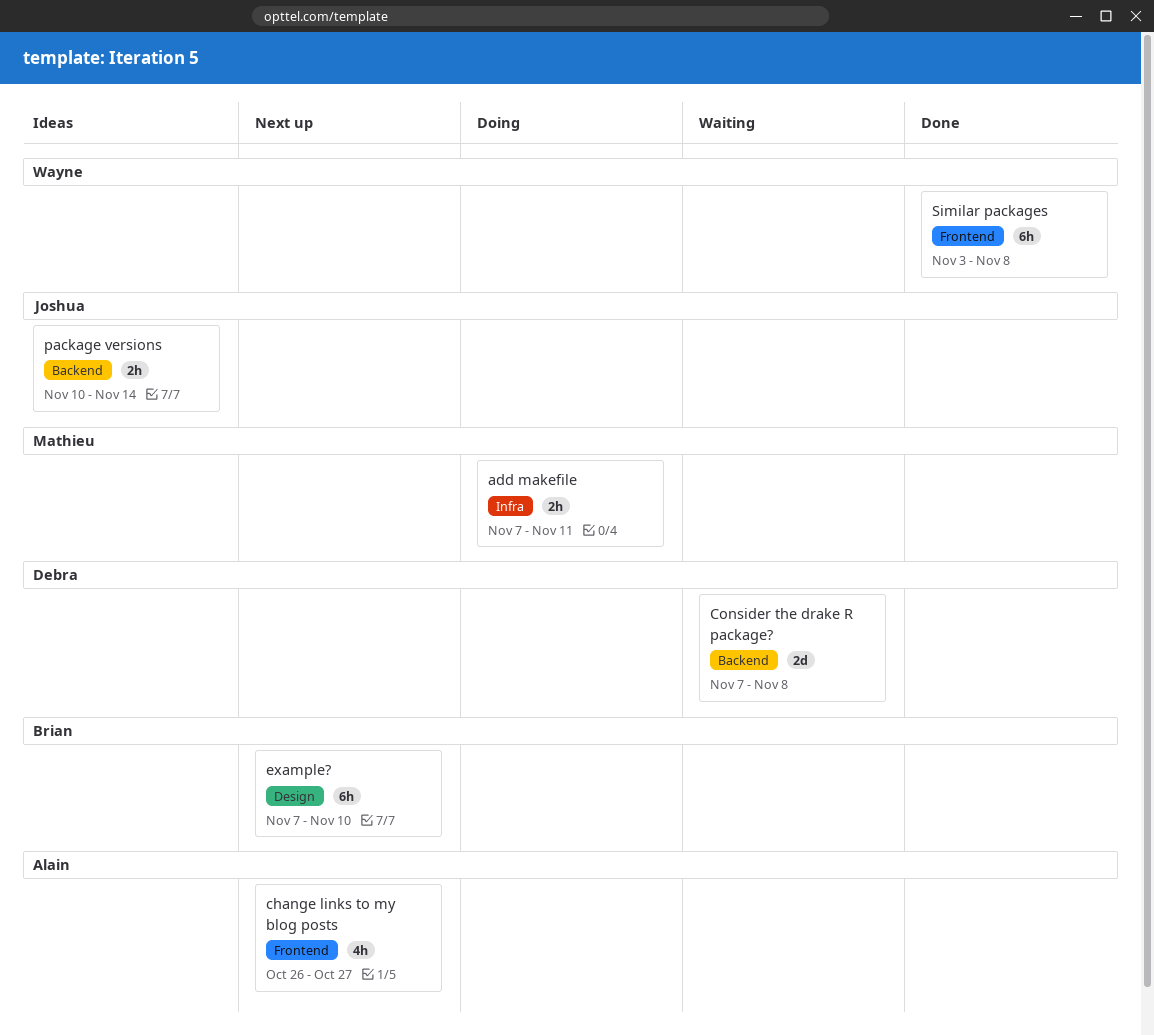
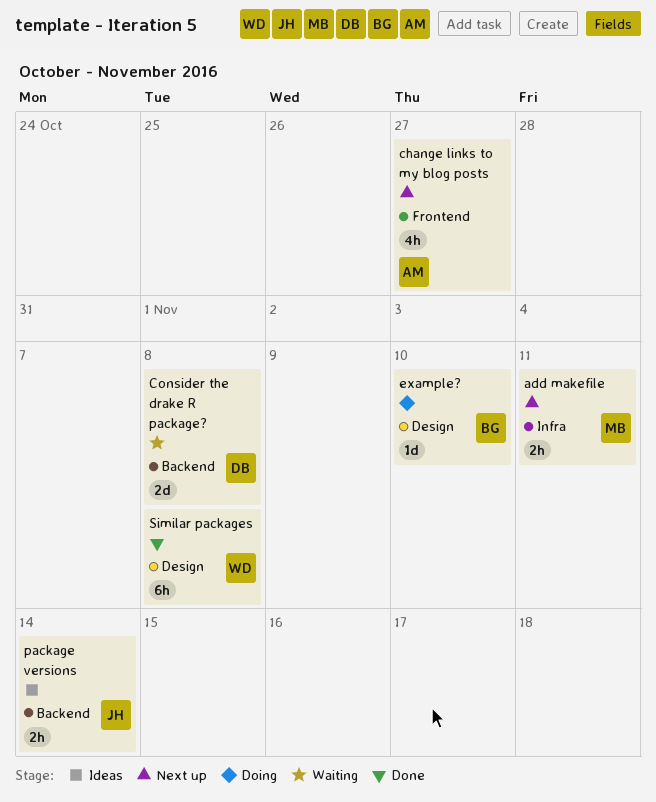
add makefile, status: Doing -> Next up
example?, status: Next up -> Doing
example?, estimate: 6h -> 1d
Similar packages, label: Frontend -> Design

